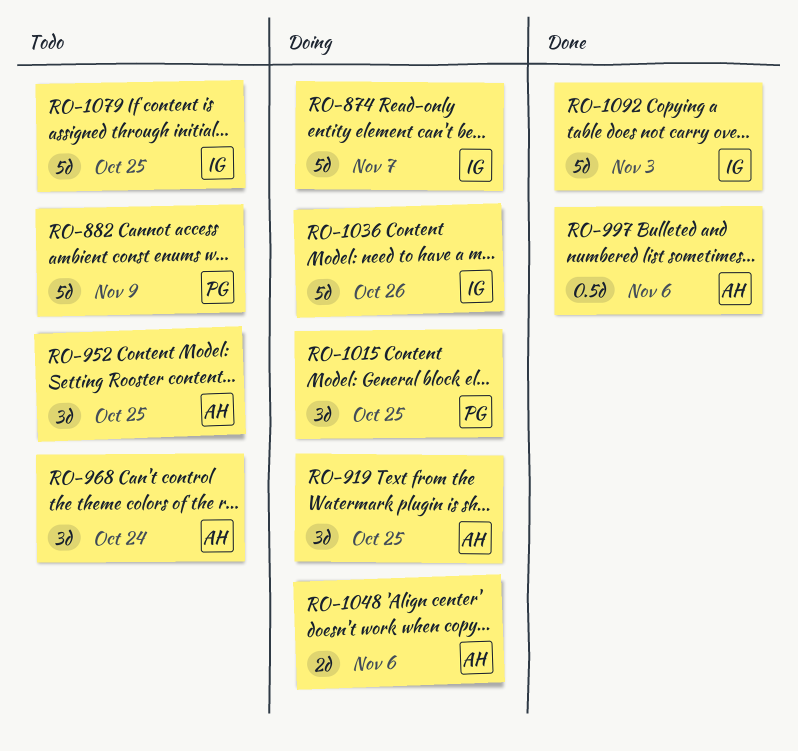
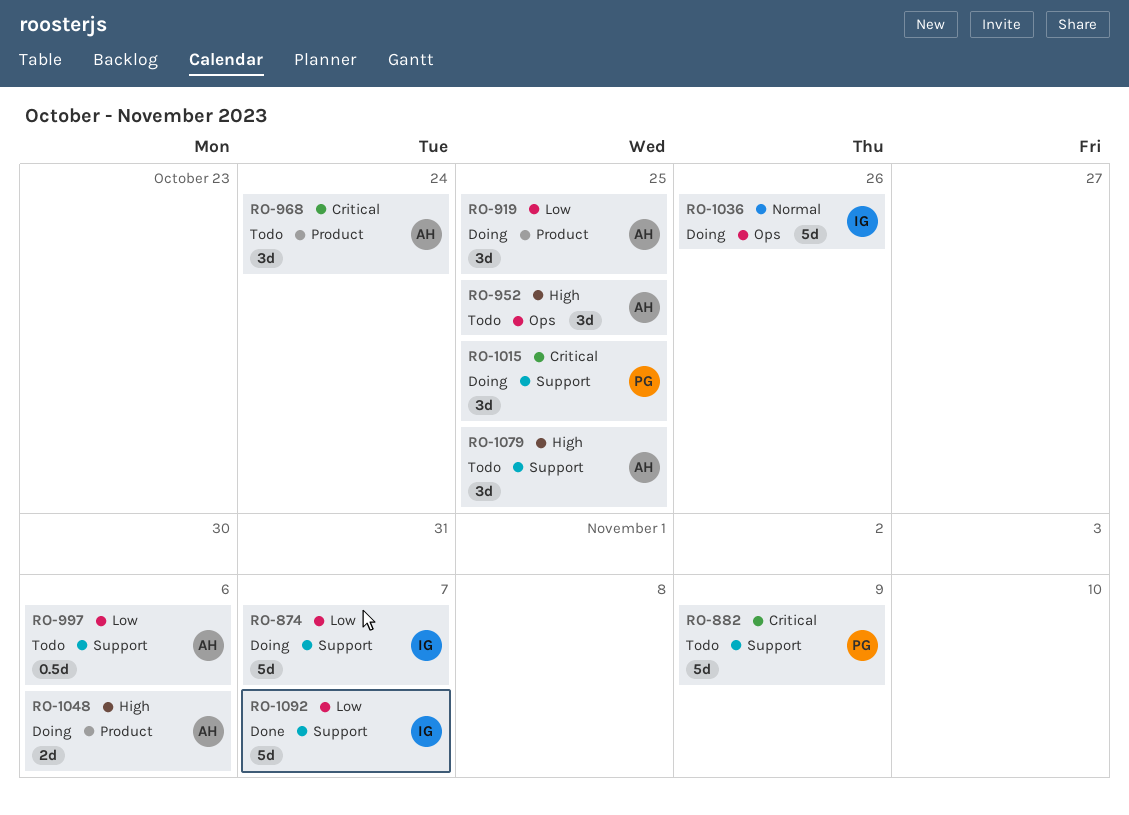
RO-997, status: Done -> Todo
RO-1079, owner: IG -> AH
RO-1079, estimate: 5d -> 3d
RO-1092, due: Nov 3 -> Nov 7

